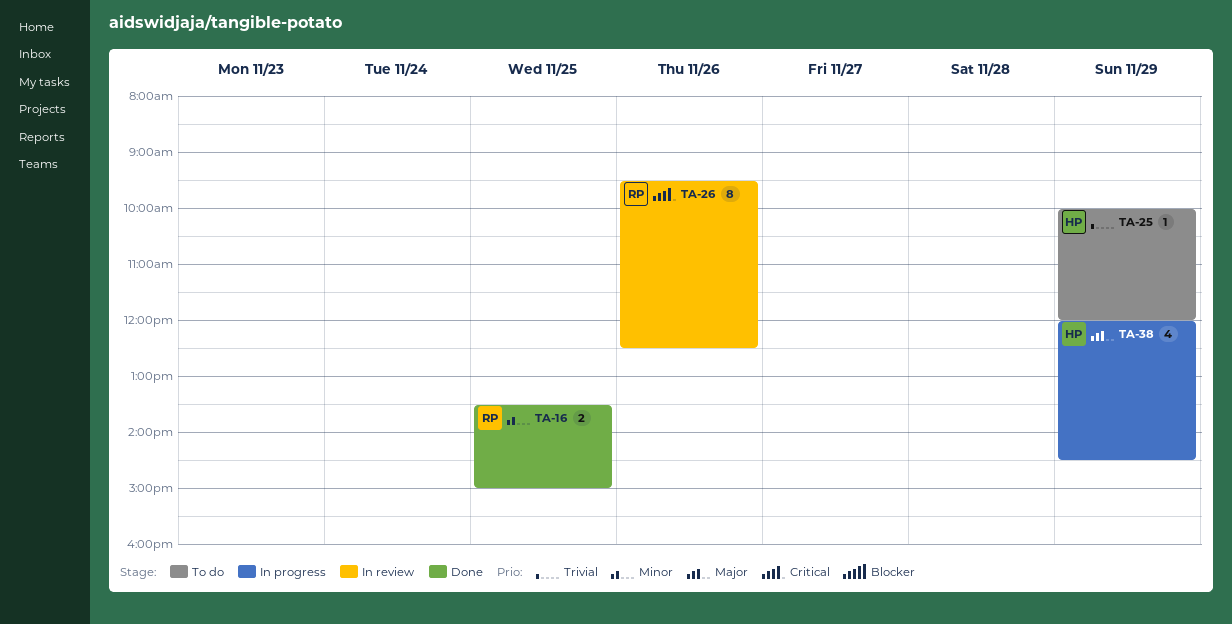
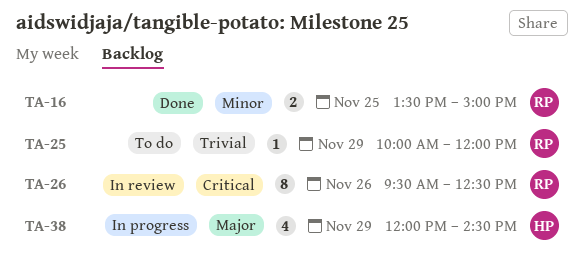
TA-25, owner: HP -> RP

